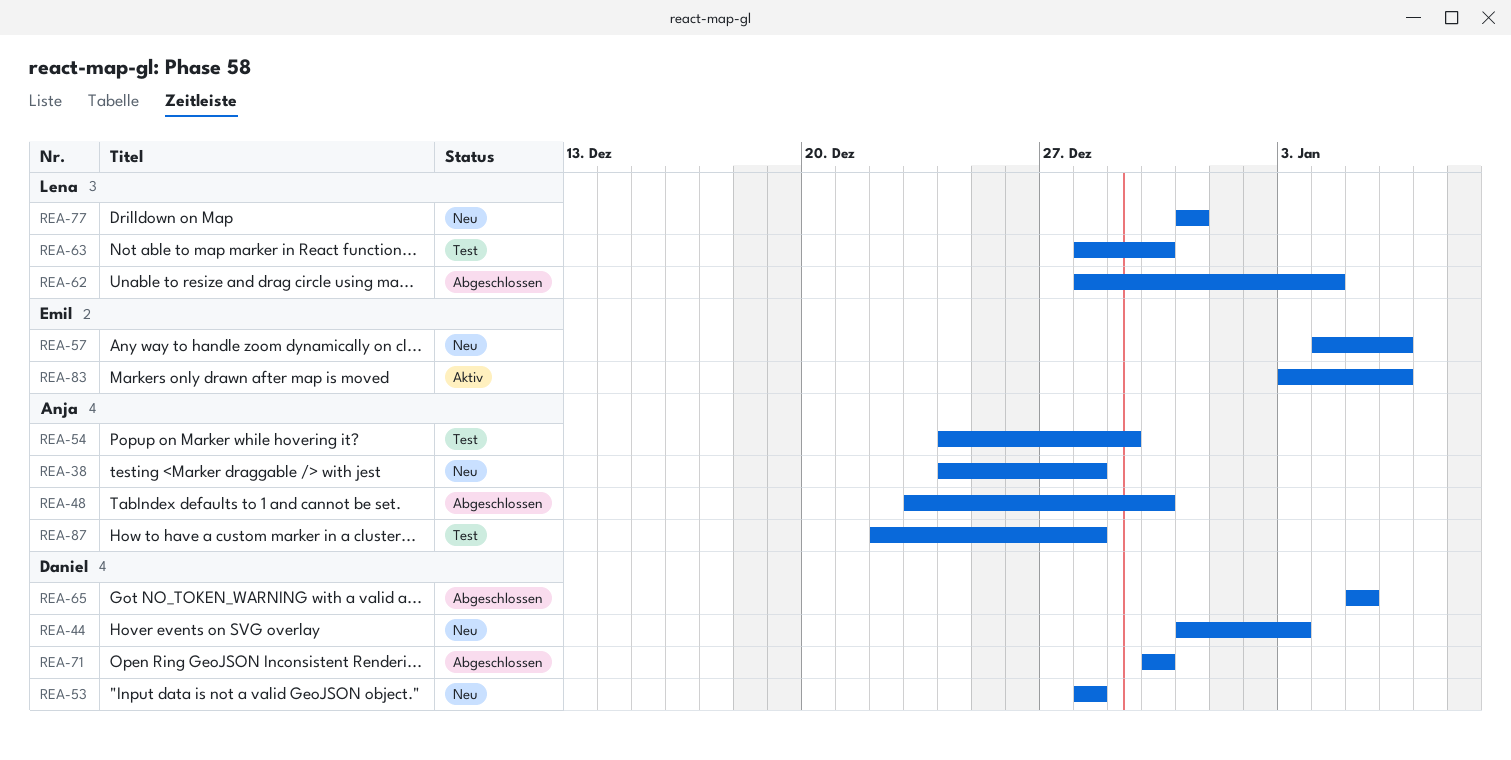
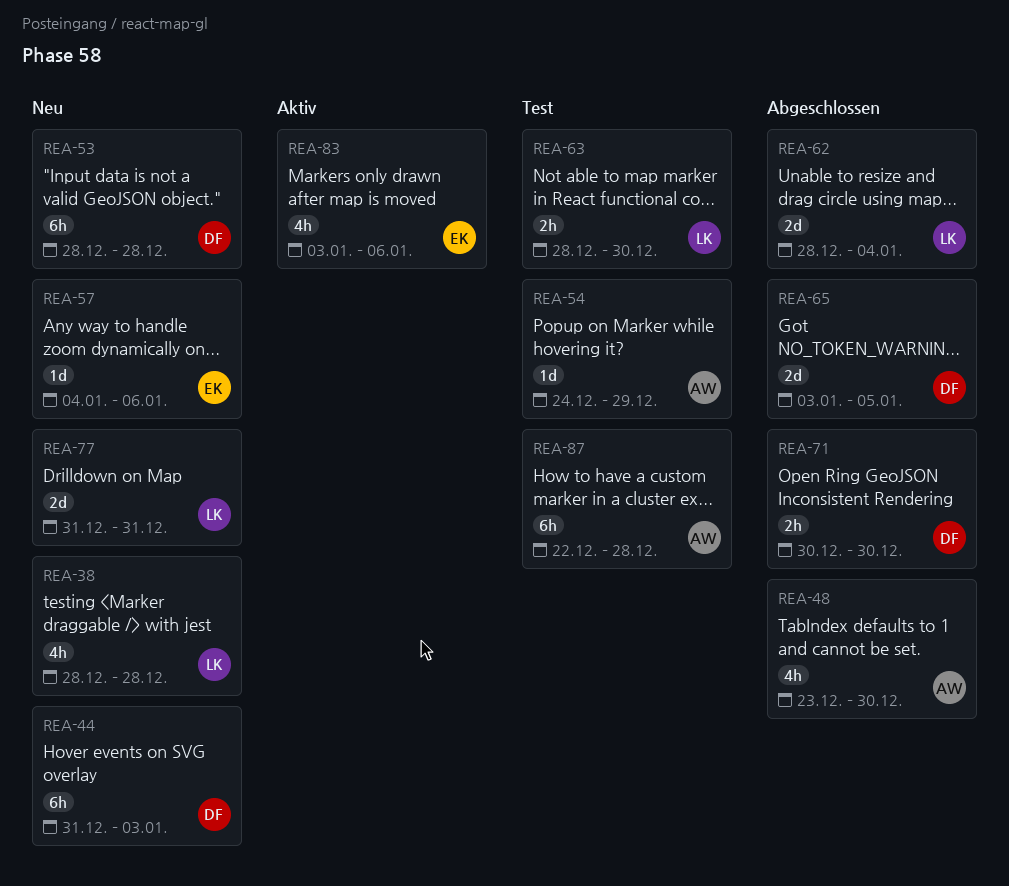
REA-38, owner: Anja -> Lena
REA-38, start: Dec 24 -> Dec 28
REA-65, start: Jan 5 -> Jan 3

